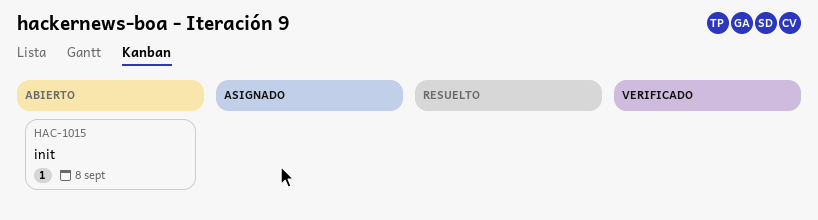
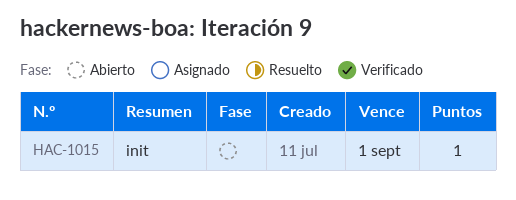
HAC-1015, due: Sep 8 -> Sep 1

